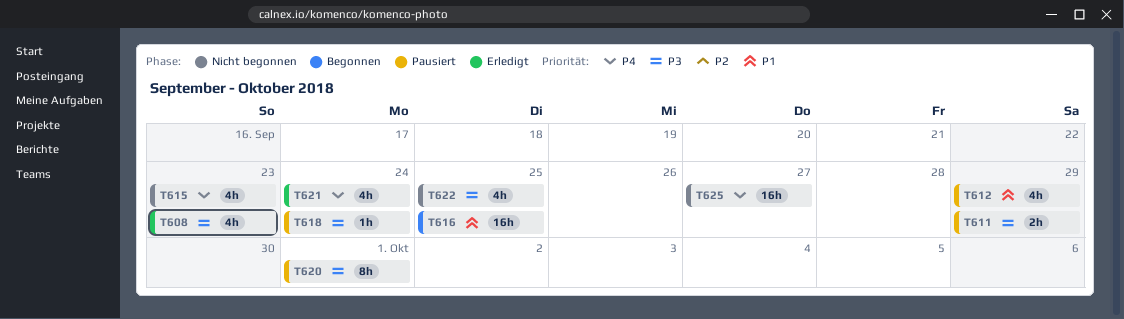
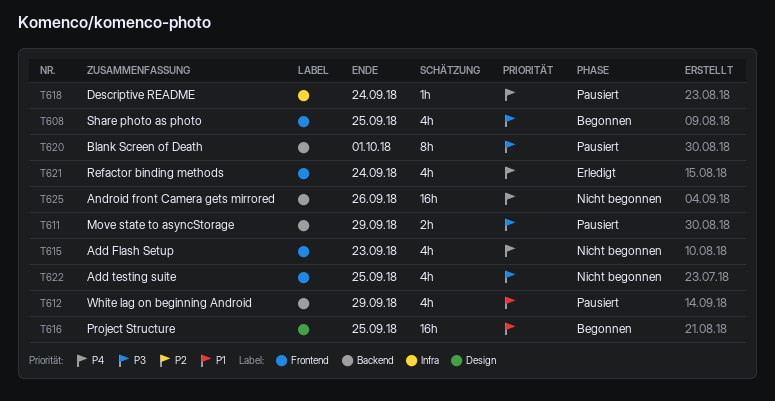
T608, status: Erledigt -> Begonnen
T608, due: Sep 23 -> Sep 25
T618, priority: P3 -> P4
T625, due: Sep 27 -> Sep 26

